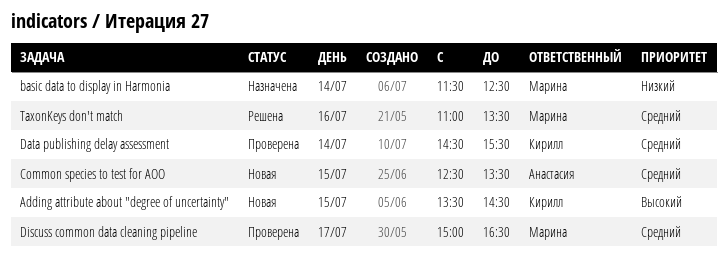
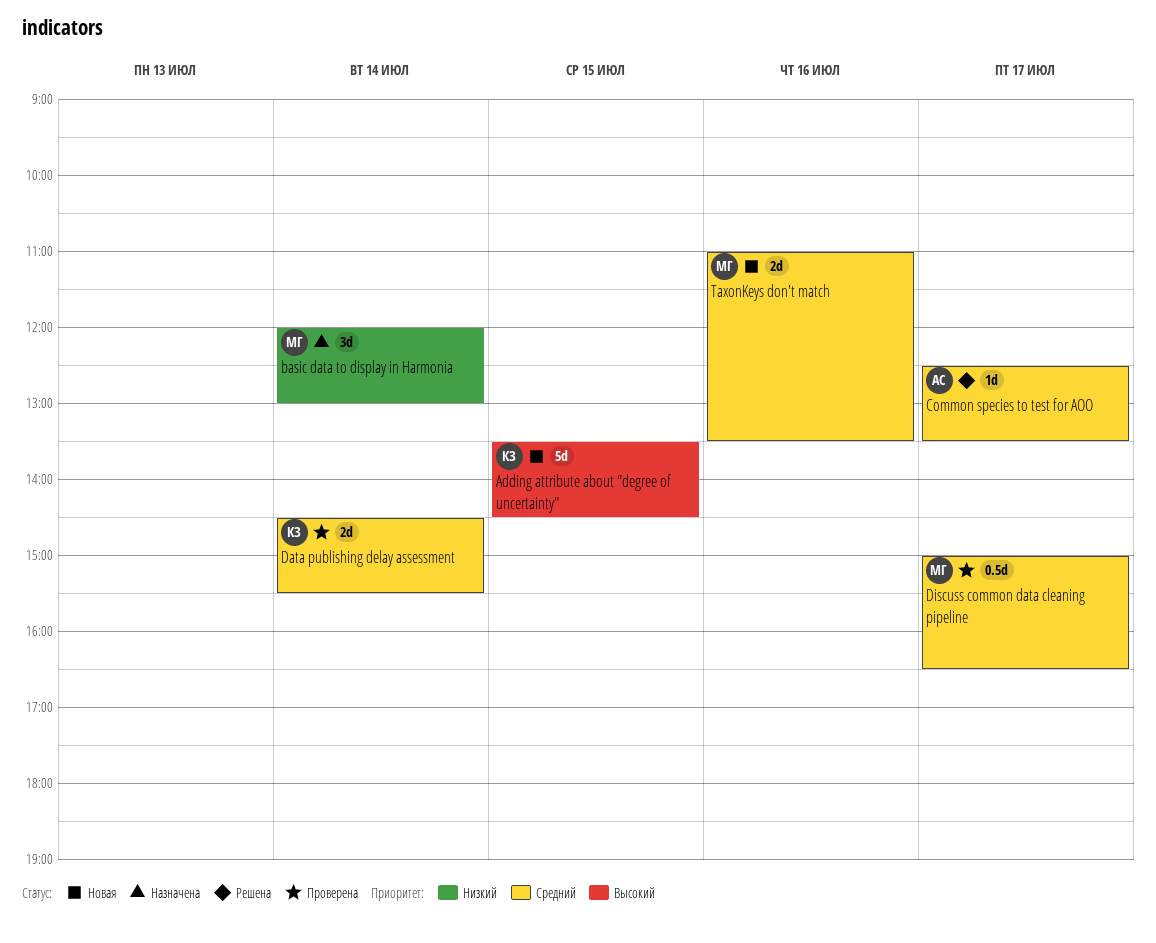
basic data to display in Harmonia, begins: 11:30 -> 12:00
basic data to display in Harmonia, ends: 12:30 -> 13:00
Common species to test for AOO, status: Новая -> Решена
Common species to test for AOO, day: Jul 15 -> Jul 17
TaxonKeys don't match, status: Решена -> Новая

